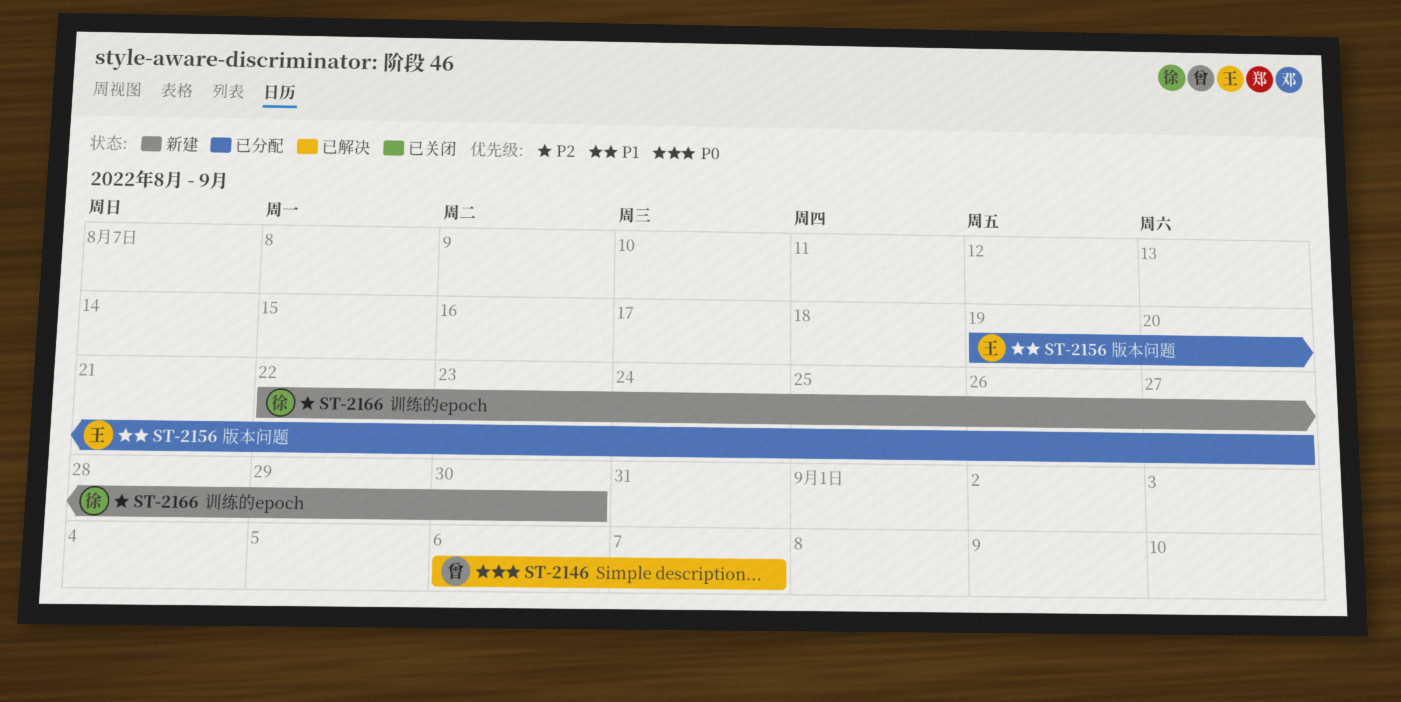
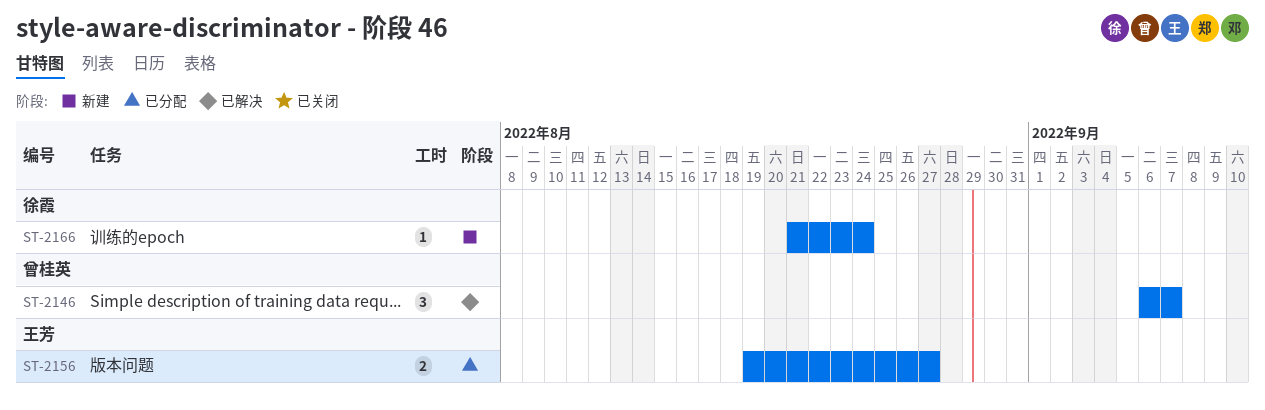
ST-2166, start: Aug 22 -> Aug 21
ST-2166, due: Aug 30 -> Aug 24

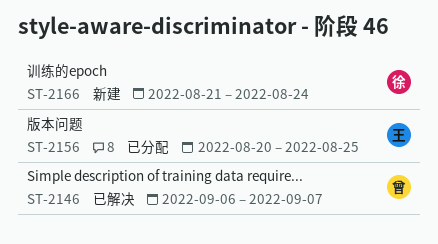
ST-2156, start: Aug 19 -> Aug 20
ST-2156, due: Aug 27 -> Aug 25

